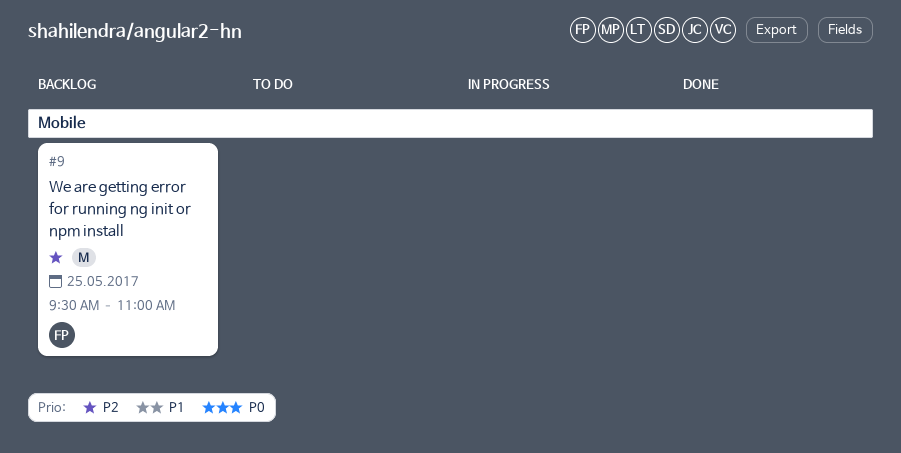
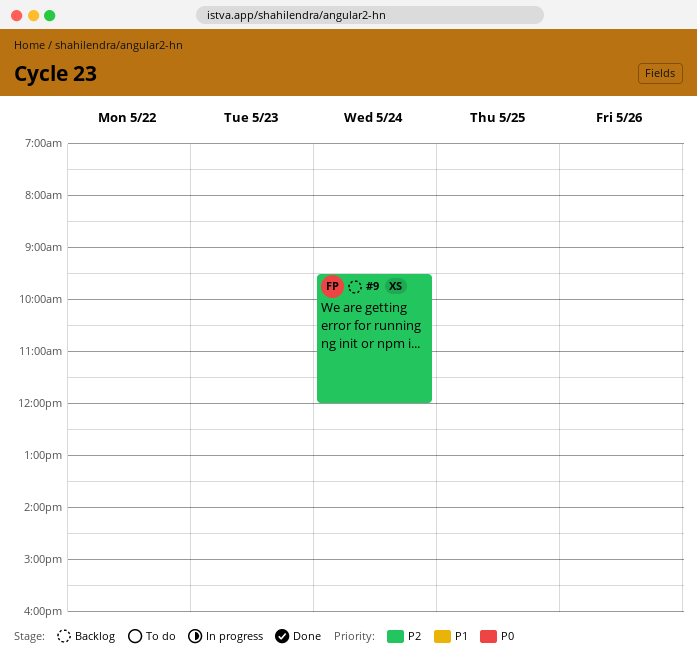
#9, estimate: M -> XS
#9, day: May 25 -> May 24
#9, ends: 11:00 -> 12:00

